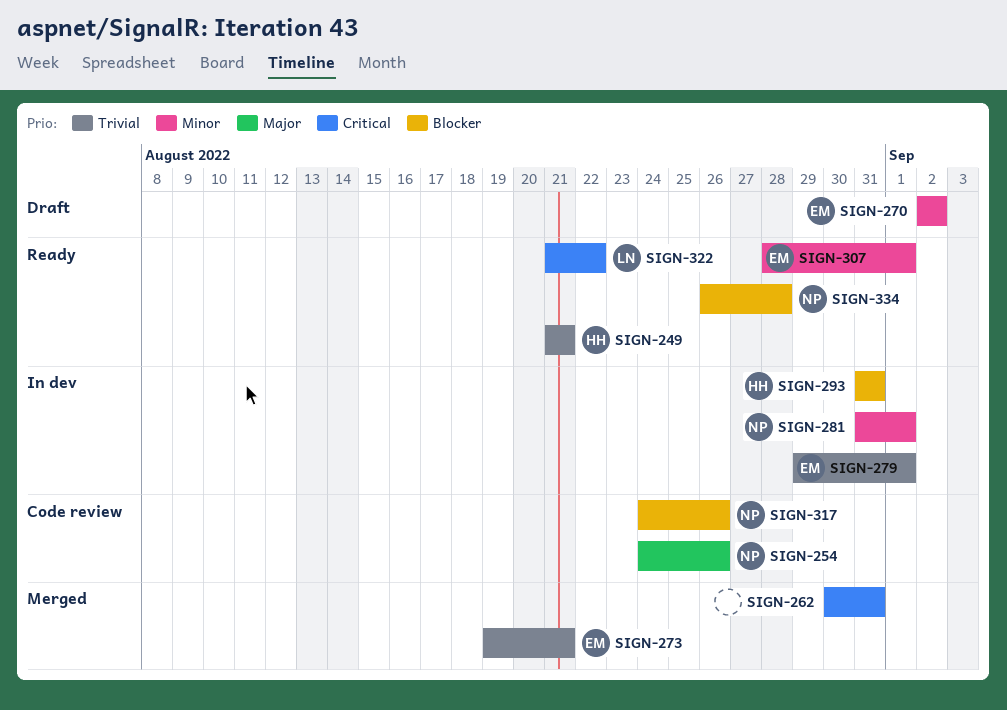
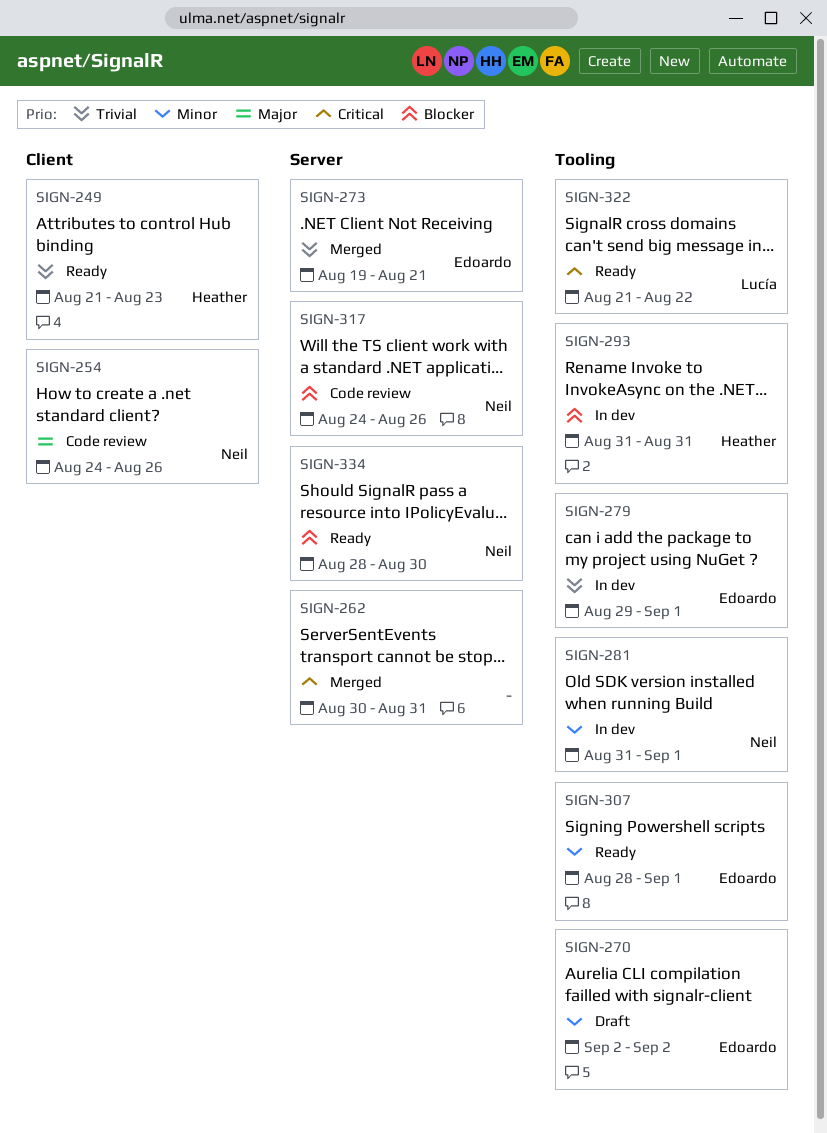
SIGN-249, due: Aug 21 -> Aug 23
SIGN-334, start: Aug 26 -> Aug 28
SIGN-334, due: Aug 28 -> Aug 30

